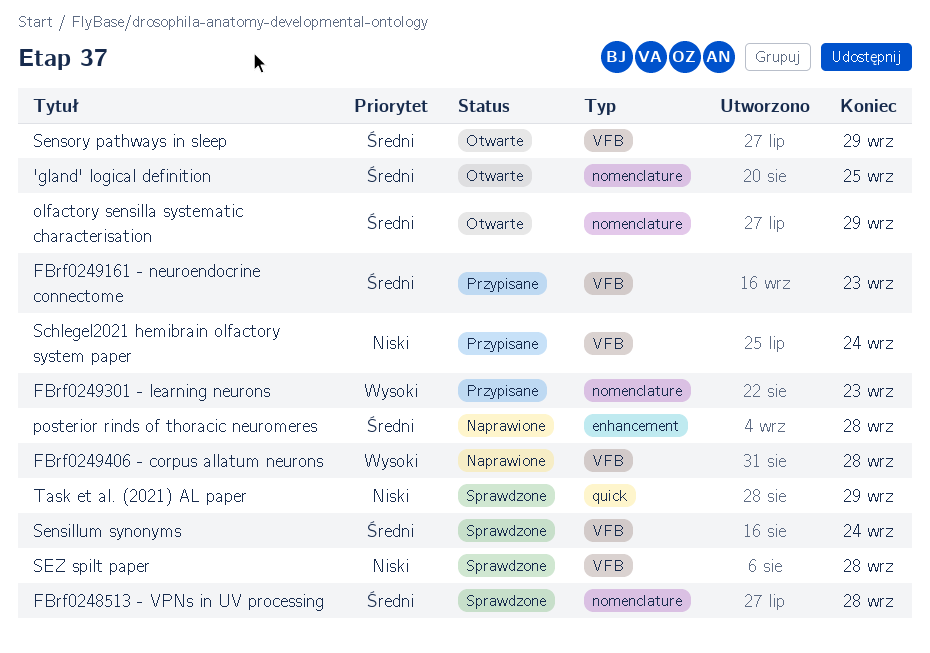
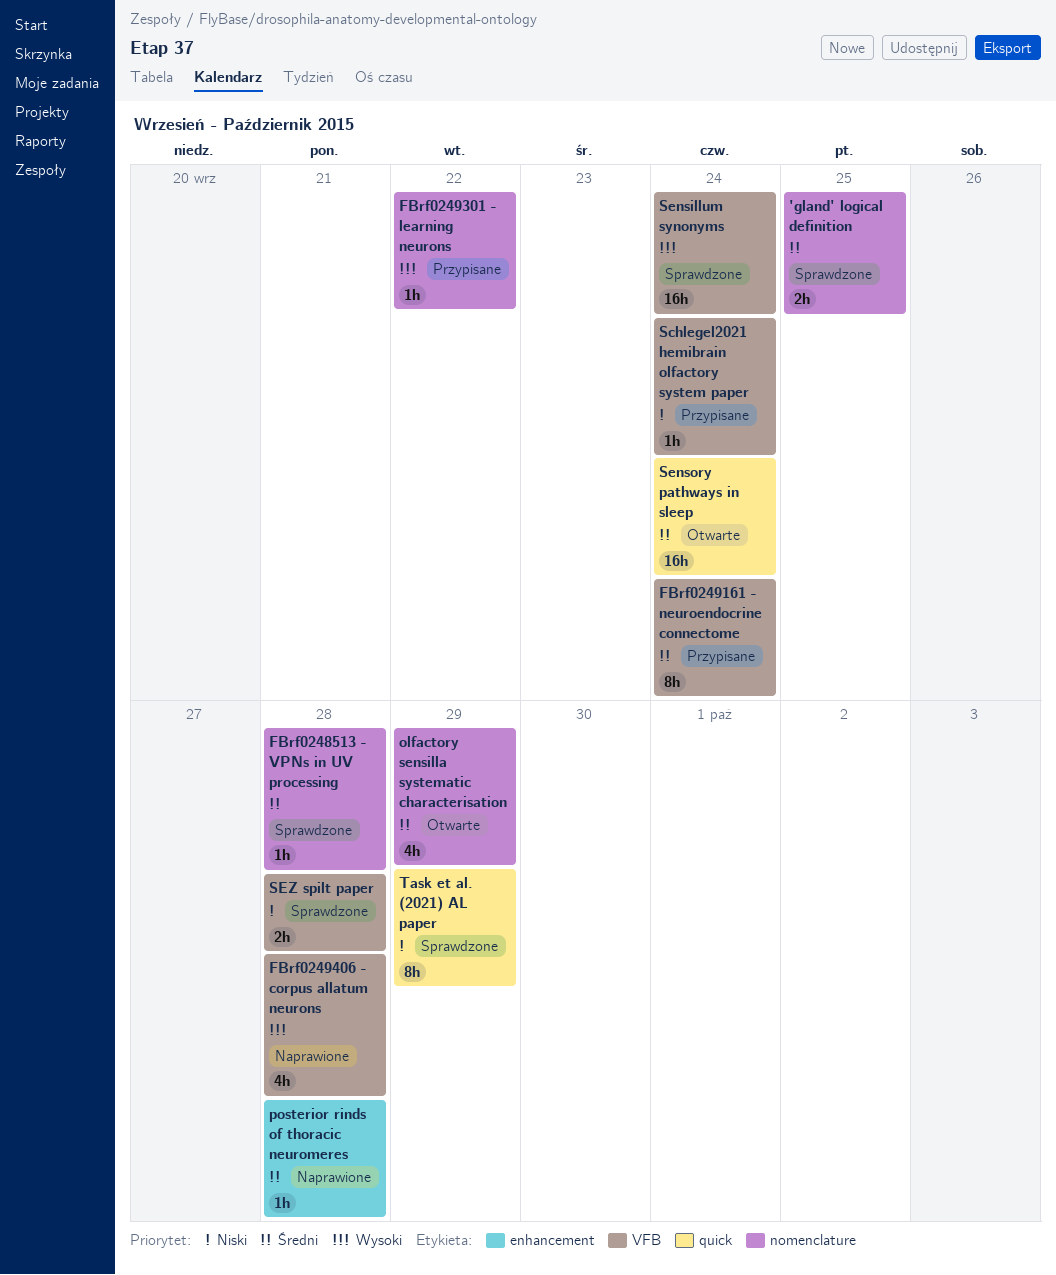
'gland' logical definition, status: Otwarte -> Sprawdzone
FBrf0249161 - neuroendocrine connectome, due: Sep 23 -> Sep 24
FBrf0249301 - learning neurons, due: Sep 23 -> Sep 22
Sensillum synonyms, priority: Średni -> Wysoki
Sensory pathways in sleep, label: VFB -> quick
Sensory pathways in sleep, due: Sep 29 -> Sep 24

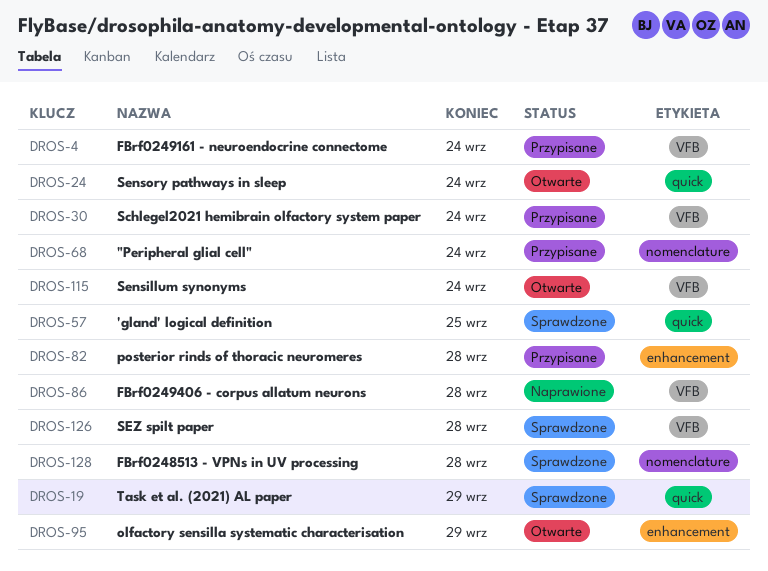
"Peripheral glial cell": none -> present
'gland' logical definition, label: nomenclature -> quick
FBrf0249301 - learning neurons: present -> none
olfactory sensilla systematic characterisation, label: nomenclature -> enhancement
posterior rinds of thoracic neuromeres, status: Naprawione -> Przypisane
Sensillum synonyms, status: Sprawdzone -> Otwarte

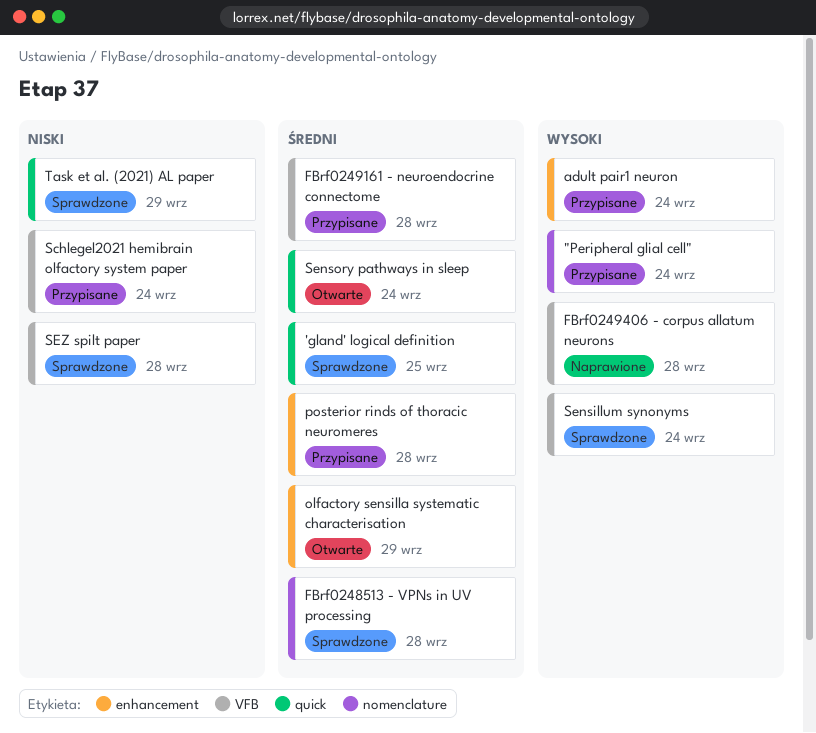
adult pair1 neuron: none -> present
FBrf0249161 - neuroendocrine connectome, due: Sep 24 -> Sep 28
Sensillum synonyms, status: Otwarte -> Sprawdzone

